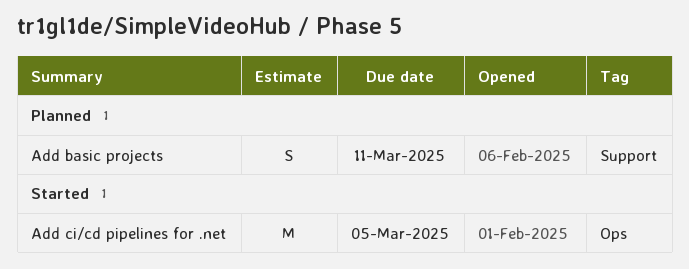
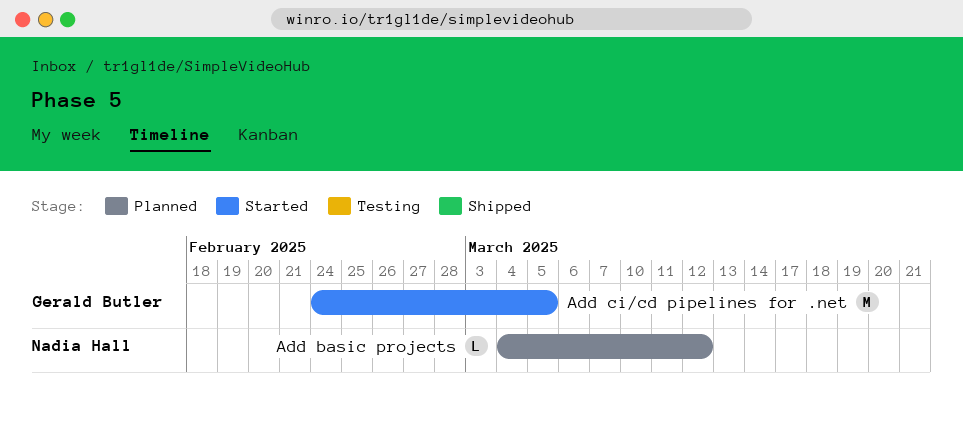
Add basic projects, estimate: S -> L
Add basic projects, due: Mar 11 -> Mar 12

